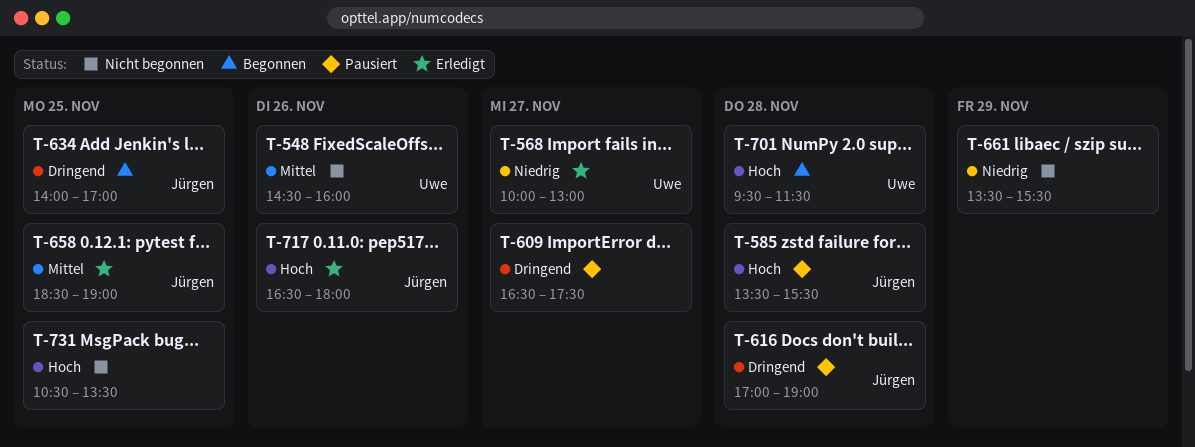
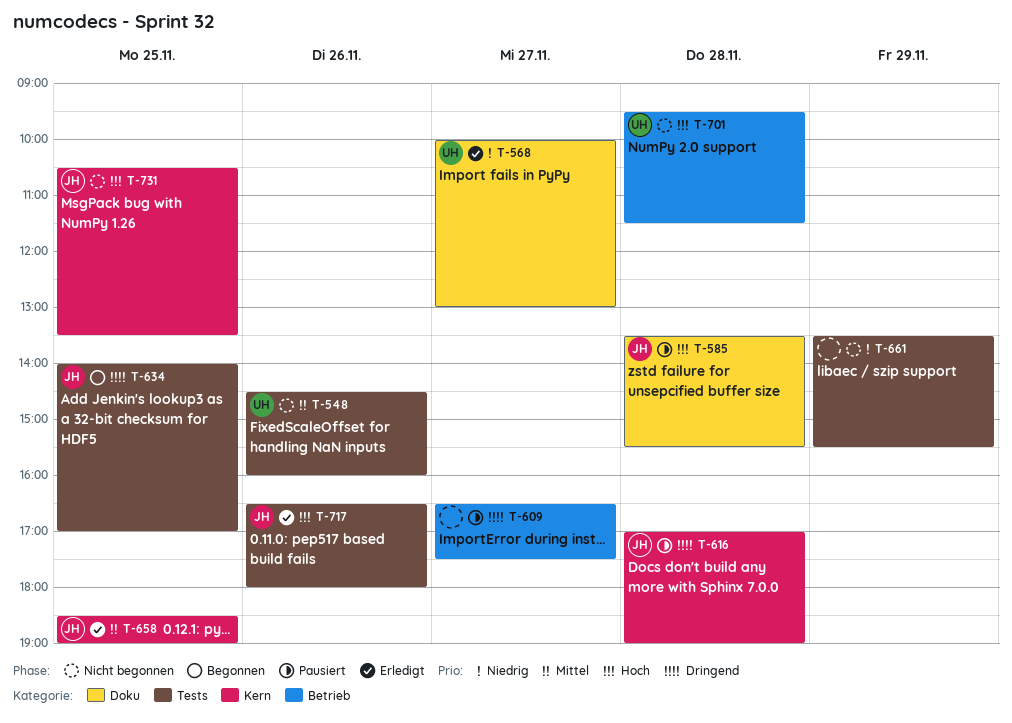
T-701, status: Begonnen -> Nicht begonnen
T-731, owner: none -> Jürgen

